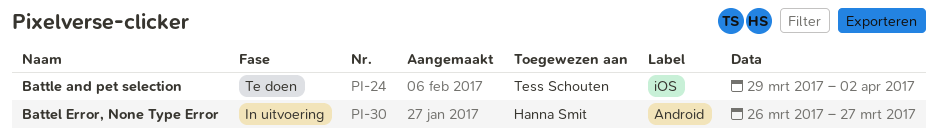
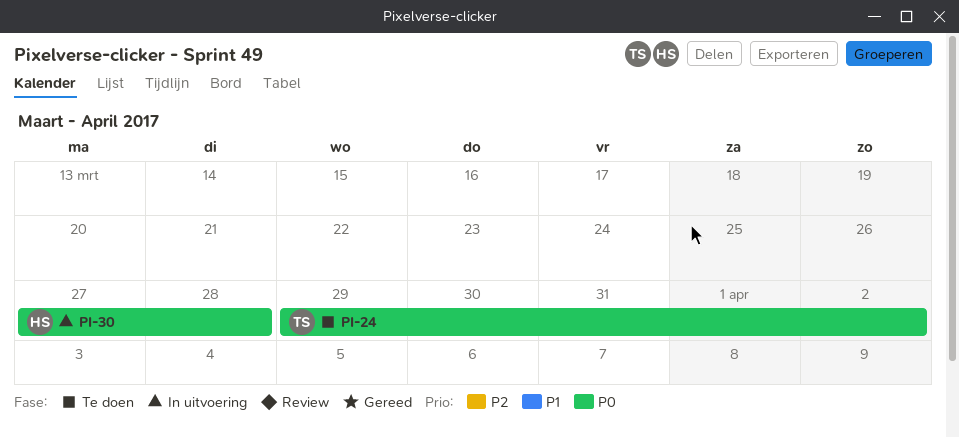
PI-30, start: Mar 26 -> Mar 27
PI-30, due: Mar 27 -> Mar 28

